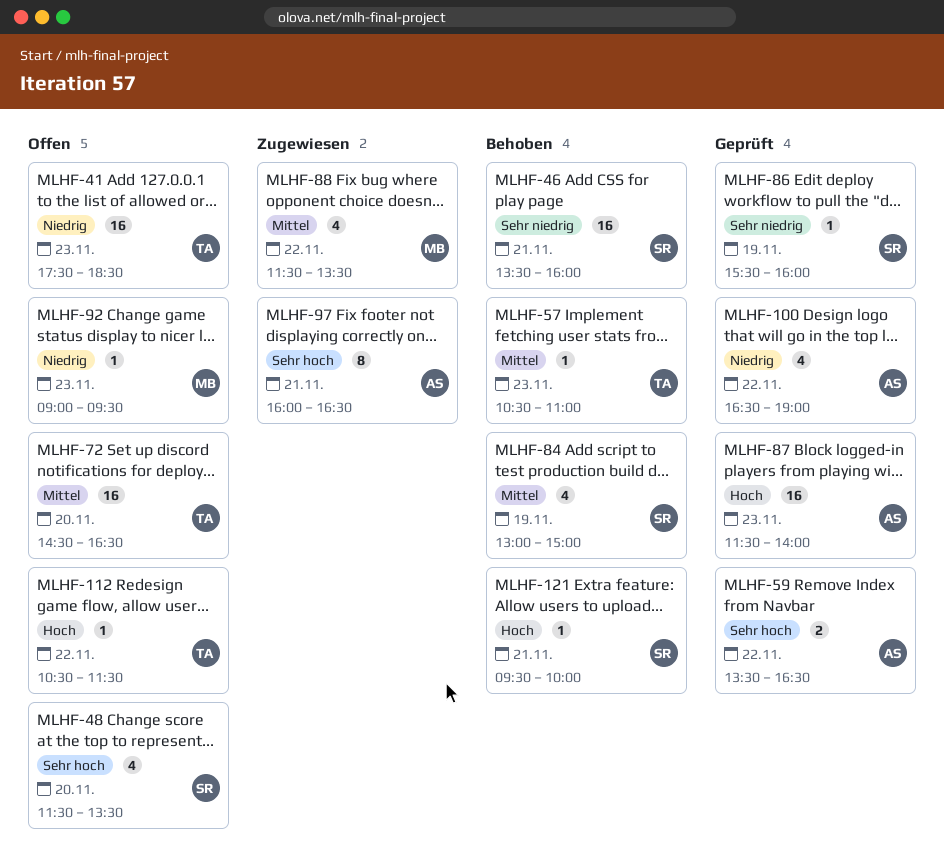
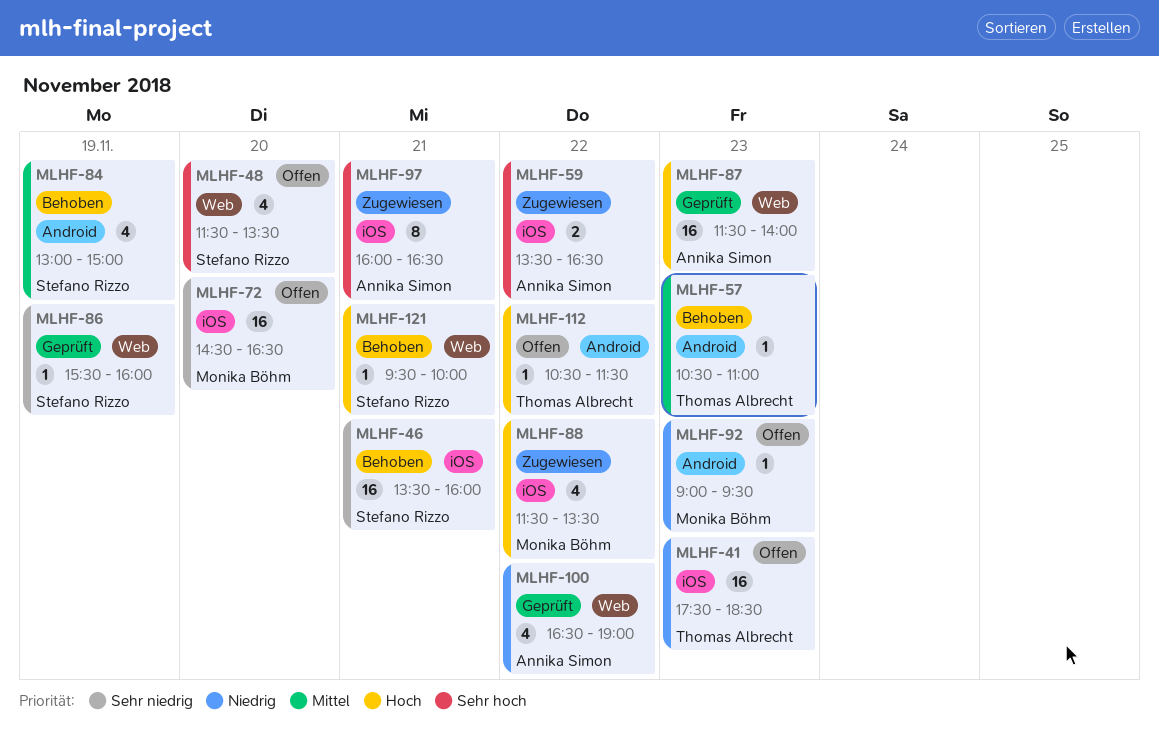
MLHF-59, status: Geprüft -> Zugewiesen
MLHF-72, owner: Thomas Albrecht -> Monika Böhm
MLHF-72, priority: Mittel -> Sehr niedrig
MLHF-88, priority: Mittel -> Hoch

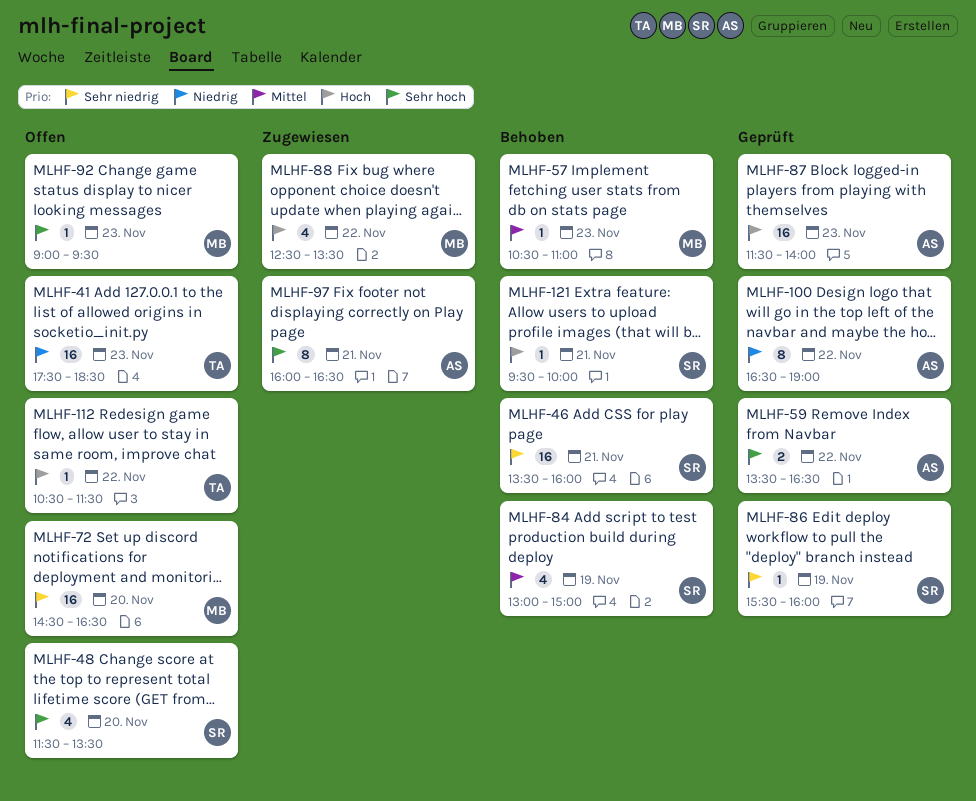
MLHF-57, owner: Thomas Albrecht -> Monika Böhm
MLHF-59, status: Zugewiesen -> Geprüft
MLHF-88, begins: 11:30 -> 12:30
MLHF-92, priority: Niedrig -> Sehr hoch
MLHF-100, estimate: 4 -> 8

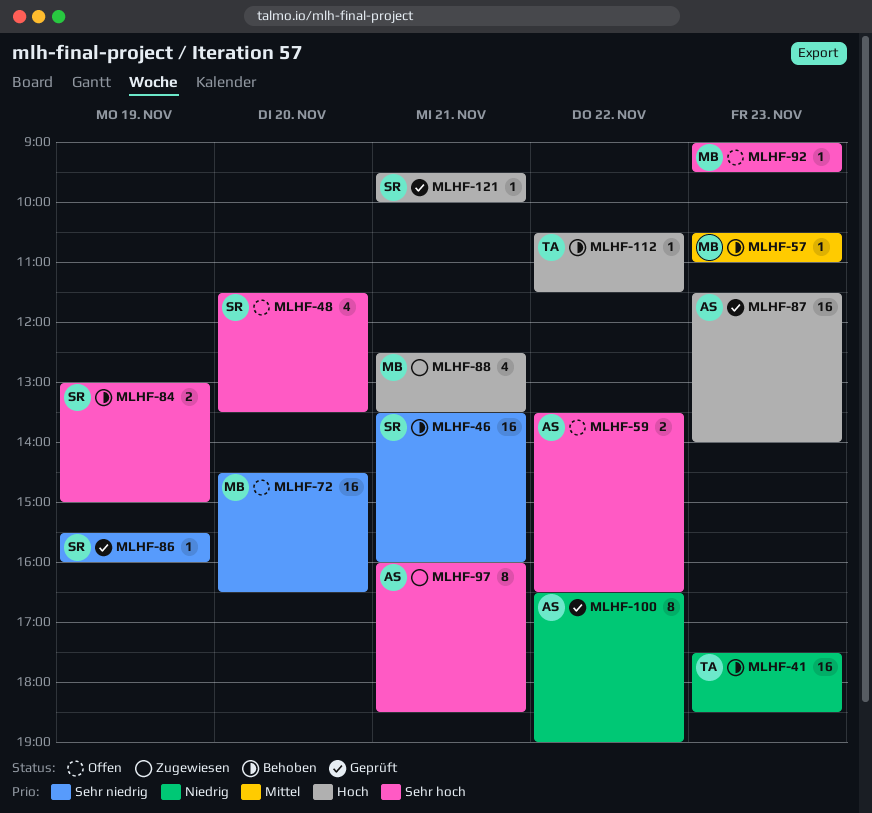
MLHF-41, status: Offen -> Behoben
MLHF-59, status: Geprüft -> Offen
MLHF-84, priority: Mittel -> Sehr hoch
MLHF-84, estimate: 4 -> 2
MLHF-88, day: Nov 22 -> Nov 21
MLHF-97, ends: 16:30 -> 18:30
MLHF-112, status: Offen -> Behoben
MLHF-121, status: Behoben -> Geprüft

